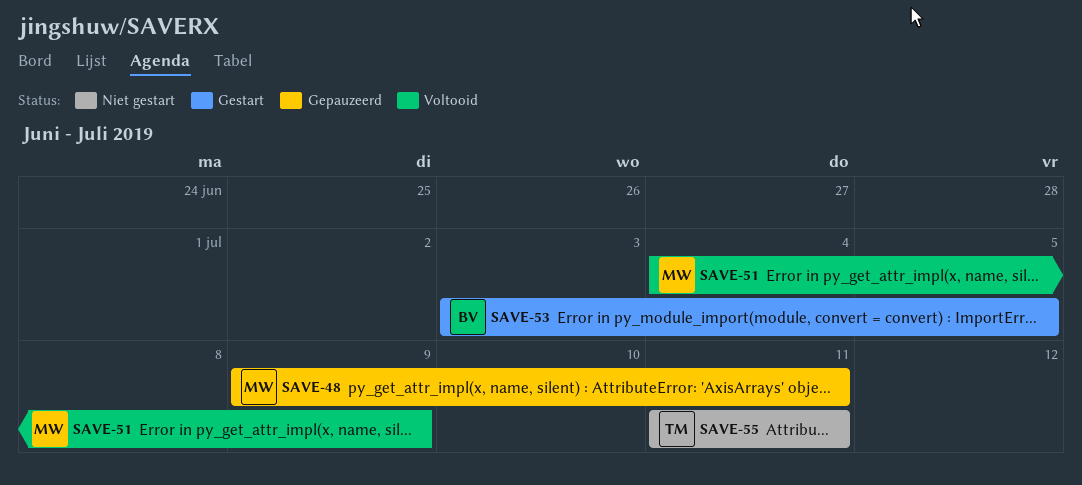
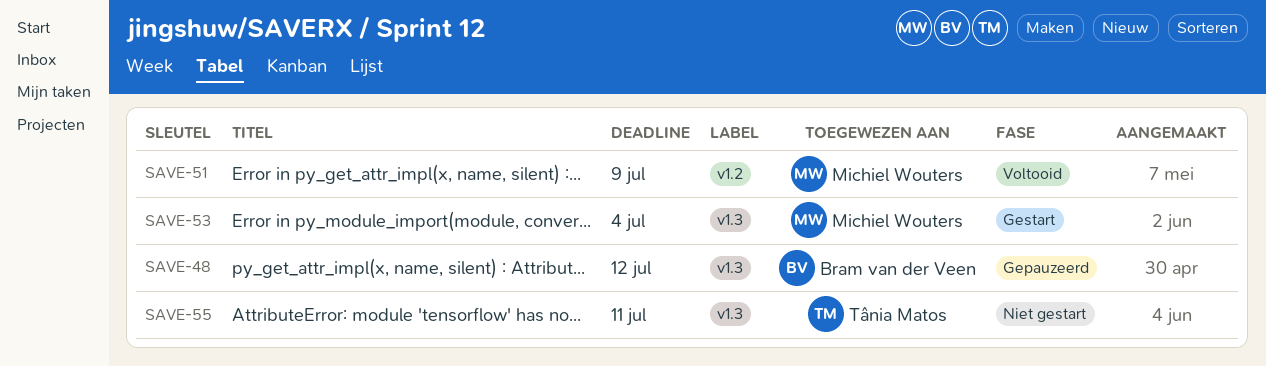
SAVE-48, owner: Michiel Wouters -> Bram van der Veen
SAVE-48, due: Jul 11 -> Jul 12
SAVE-53, owner: Bram van der Veen -> Michiel Wouters
SAVE-53, due: Jul 5 -> Jul 4

